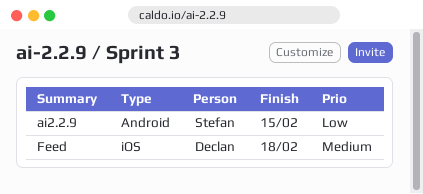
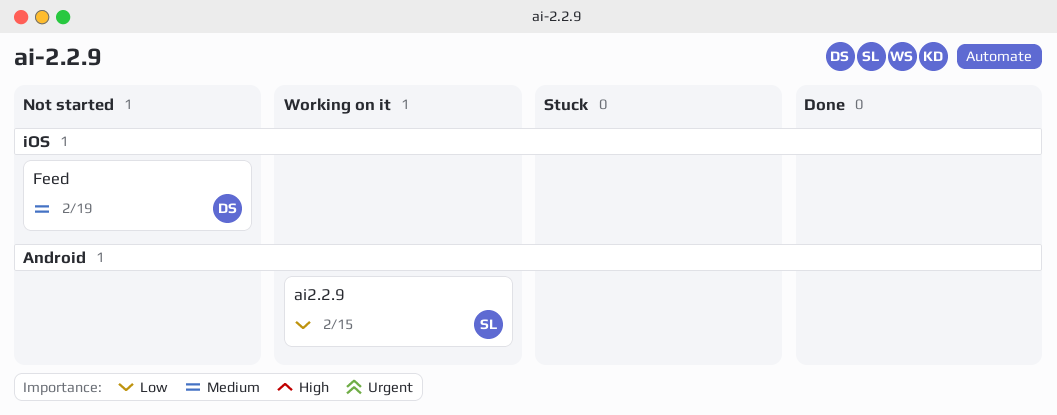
Feed, due: Feb 18 -> Feb 19

